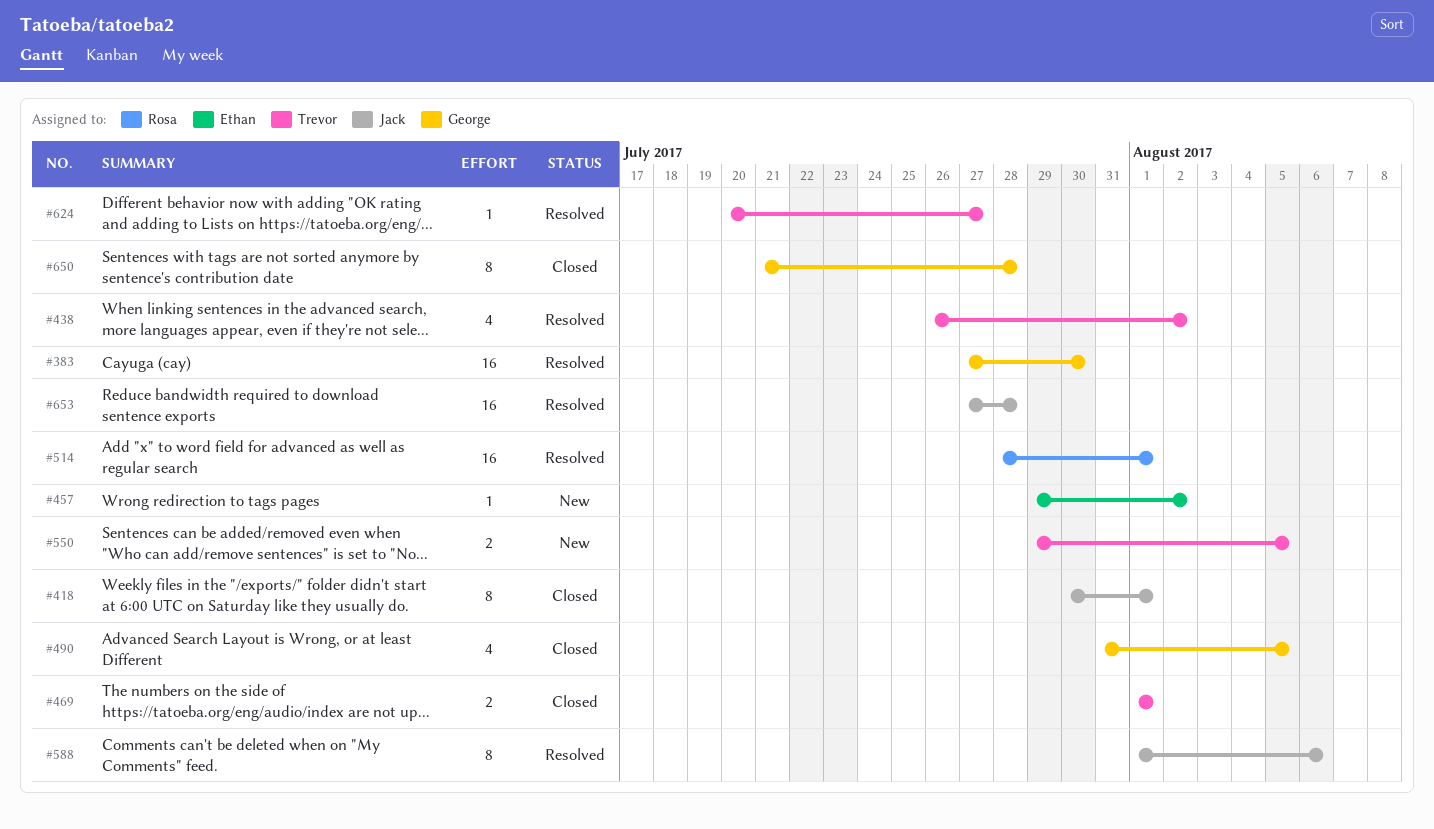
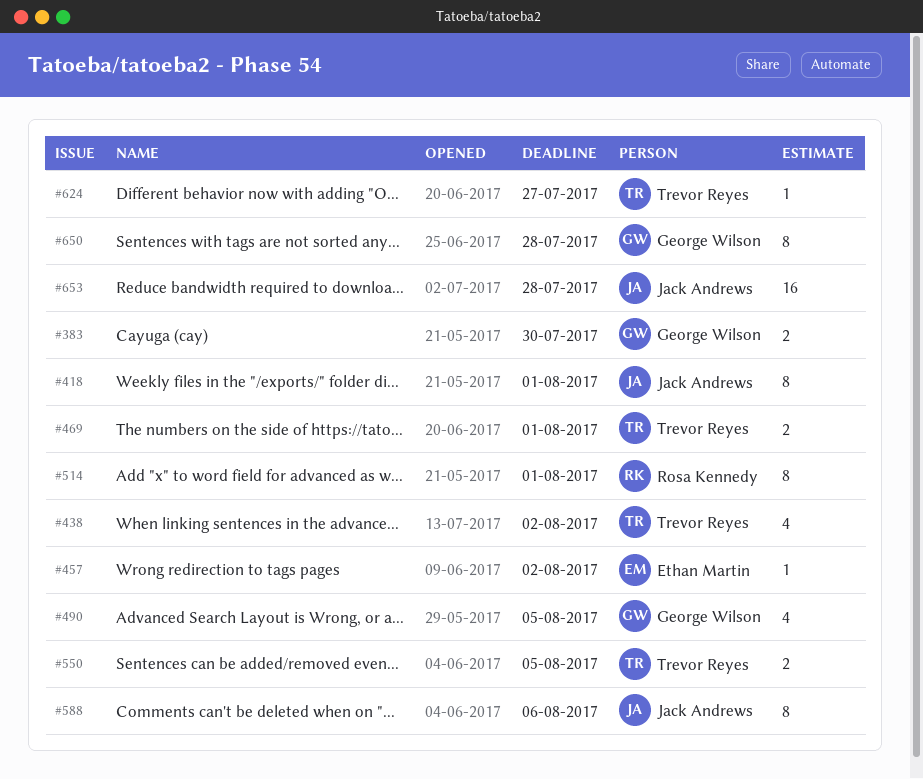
#383, estimate: 16 -> 2
#514, estimate: 16 -> 8

